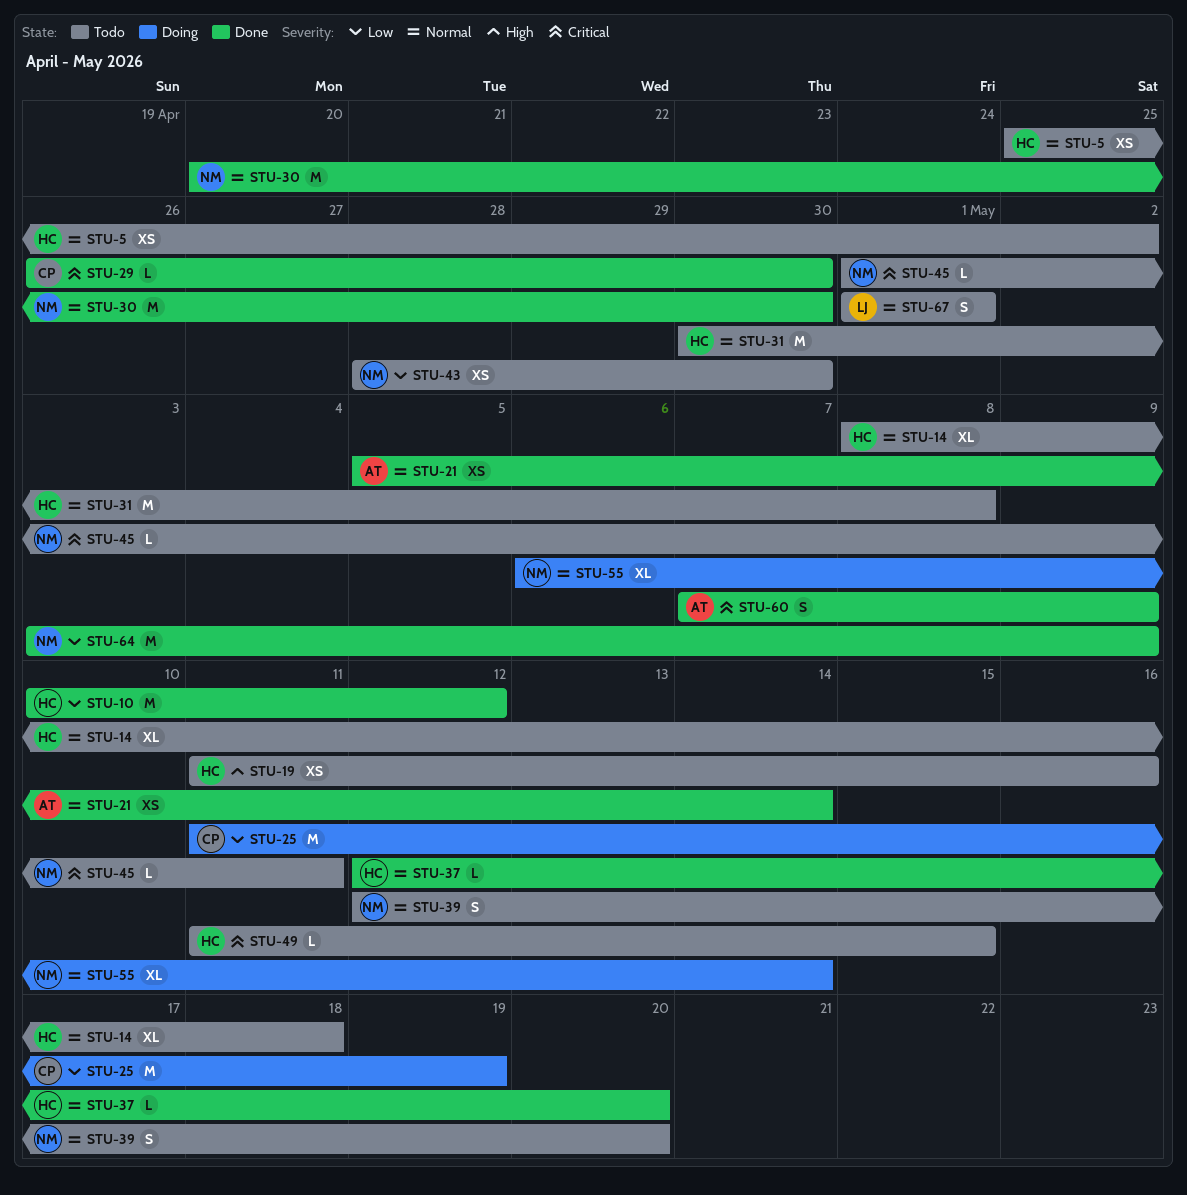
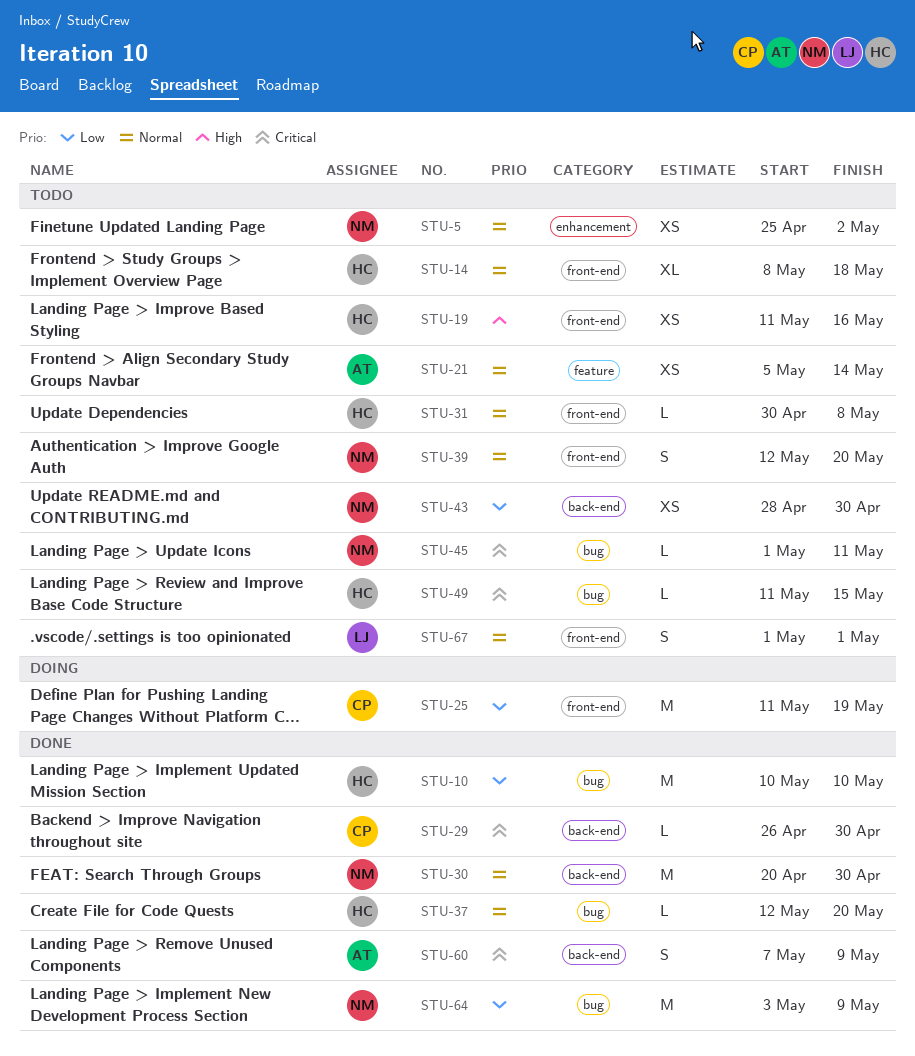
STU-5, owner: HC -> NM
STU-10, due: May 12 -> May 10
STU-21, status: Done -> Todo
STU-31, estimate: M -> L
STU-55: present -> none

